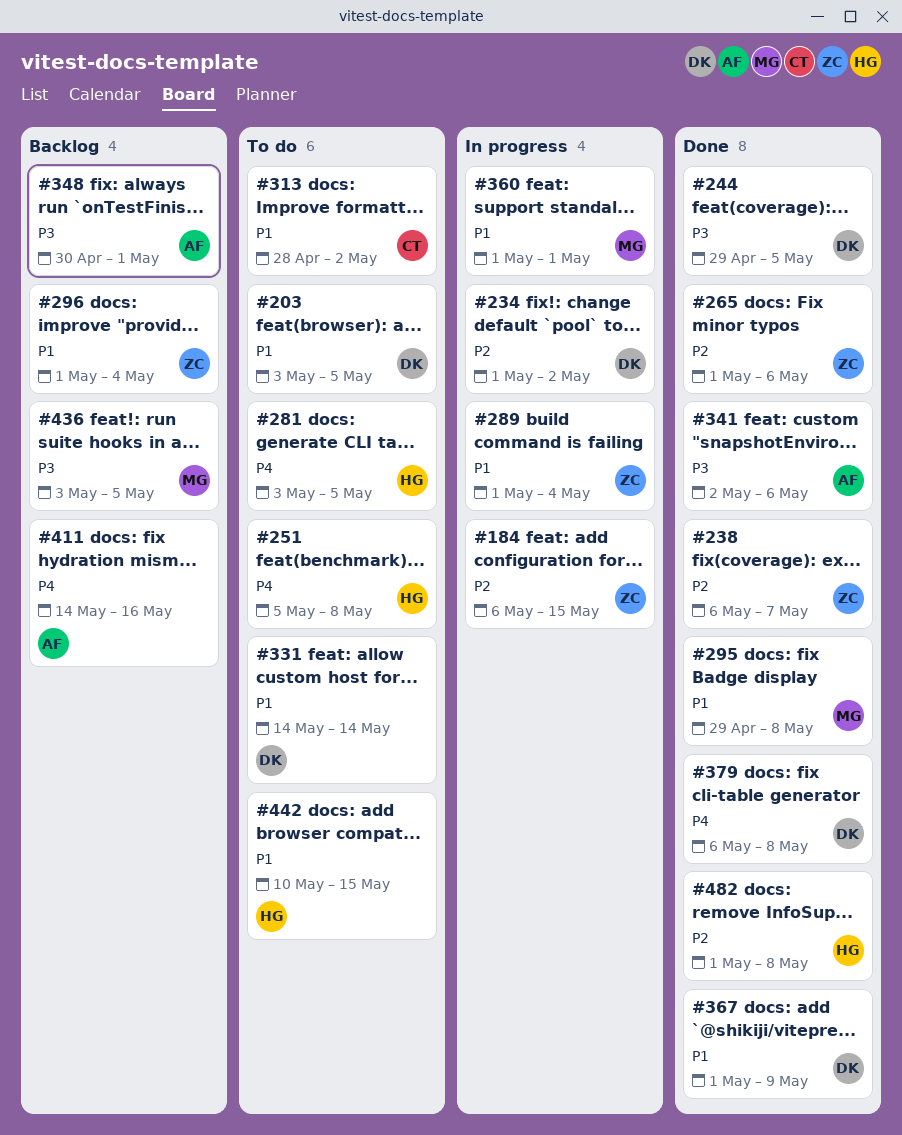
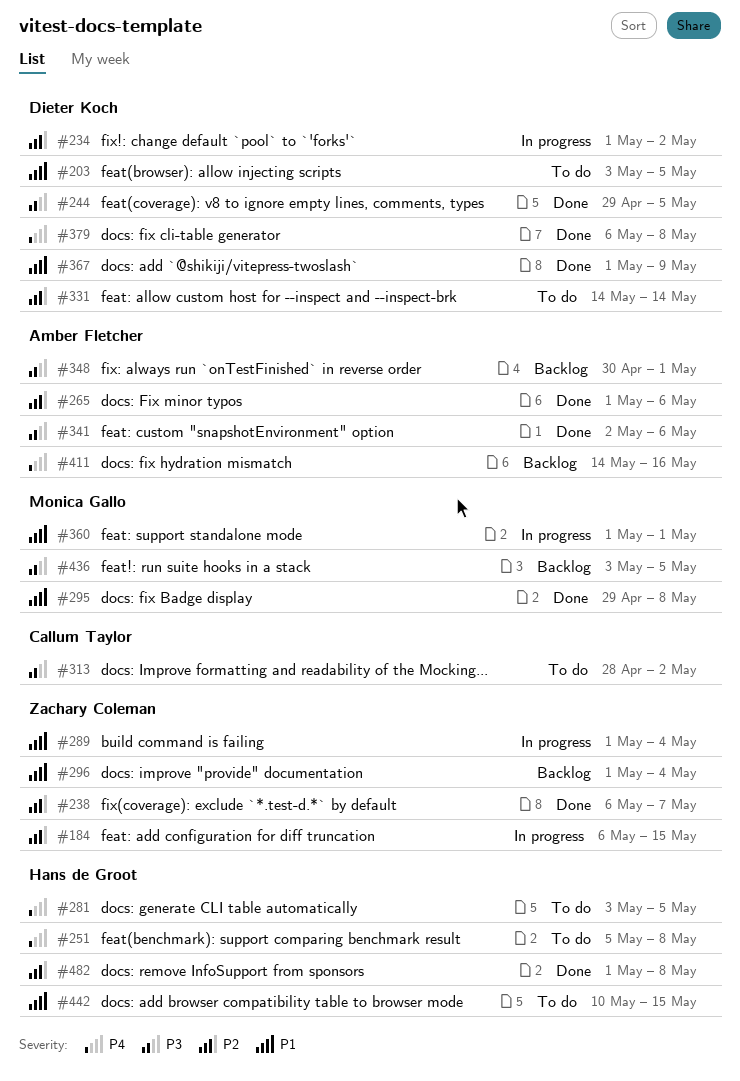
#265, owner: Zachary Coleman -> Amber Fletcher
#313, priority: P1 -> P3
#331, priority: P1 -> P2

